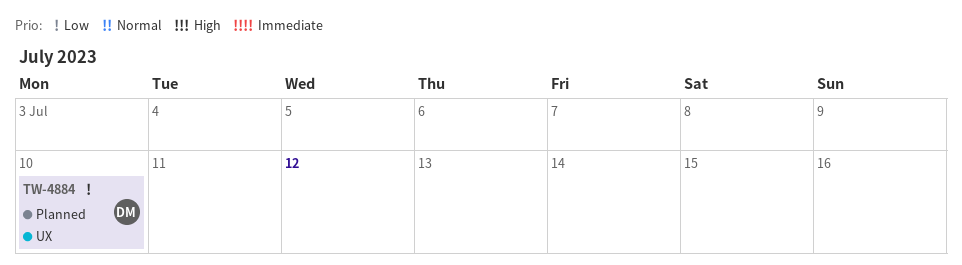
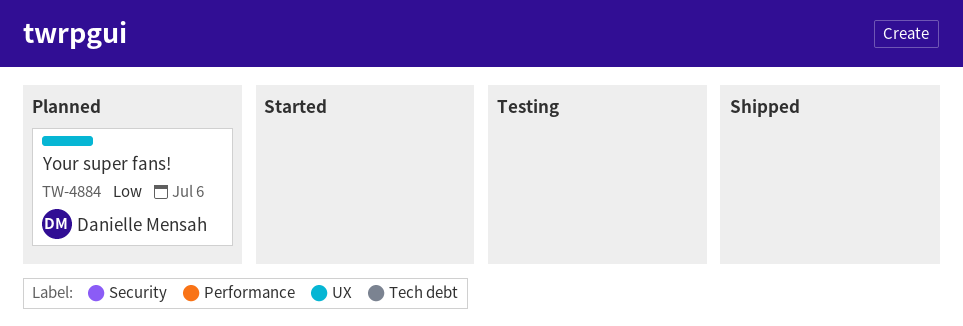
TW-4884, due: Jul 10 -> Jul 6

